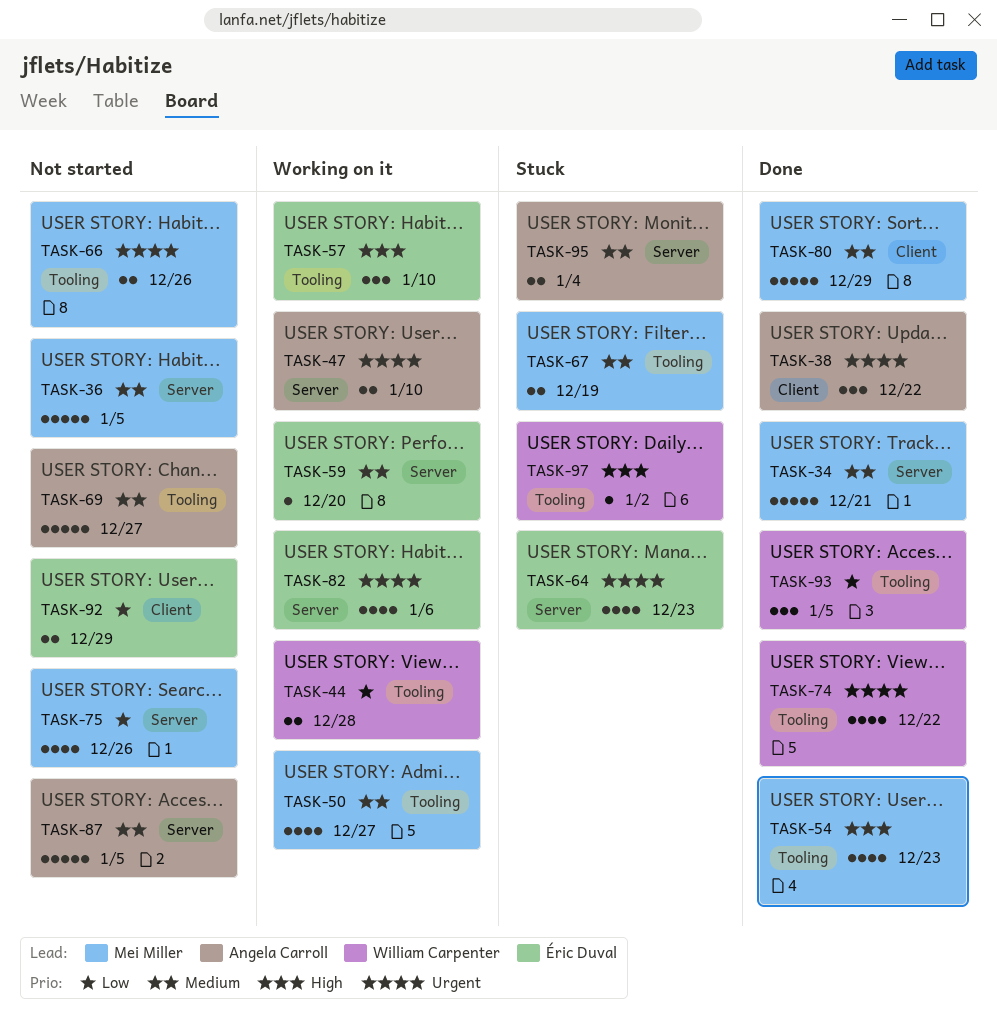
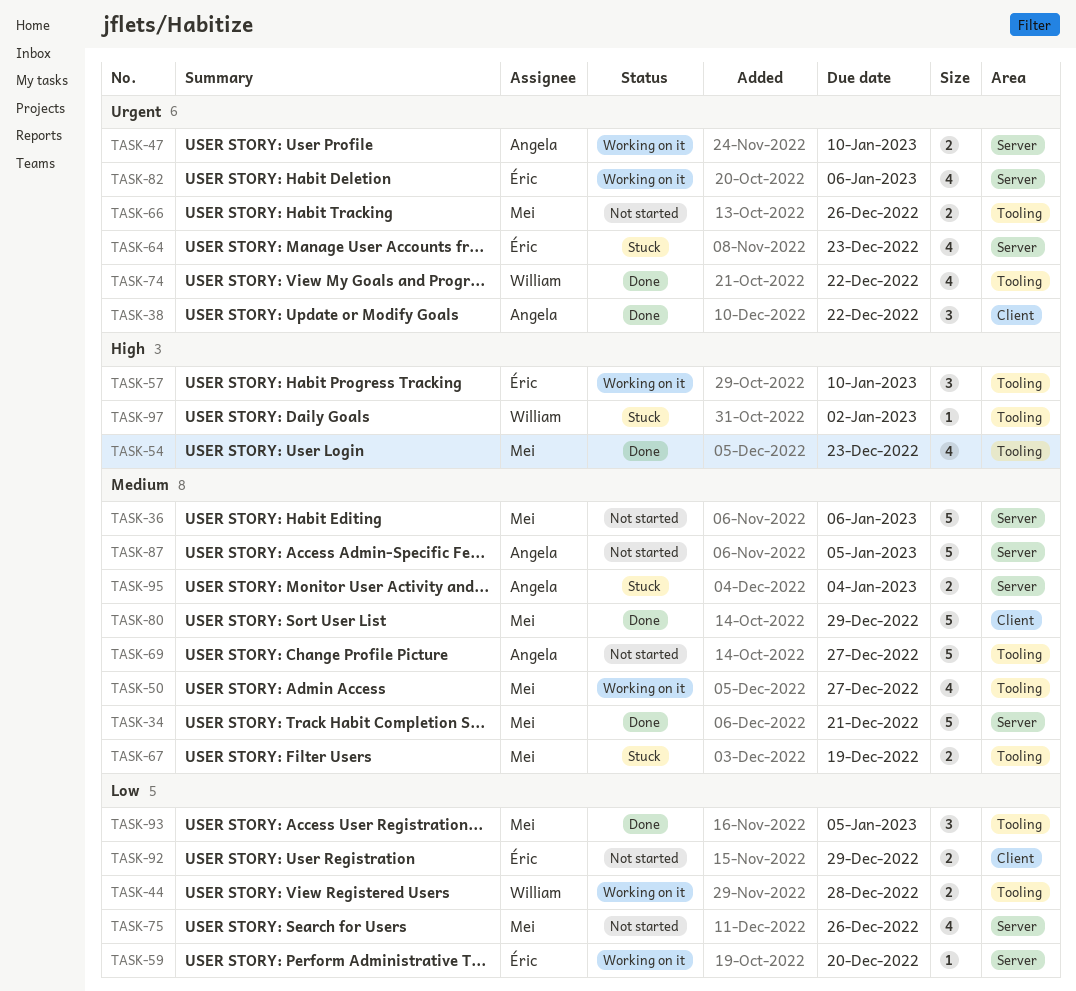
TASK-36, due: Jan 5 -> Jan 6
TASK-59, priority: Medium -> Low
TASK-93, owner: William Carpenter -> Mei Miller

